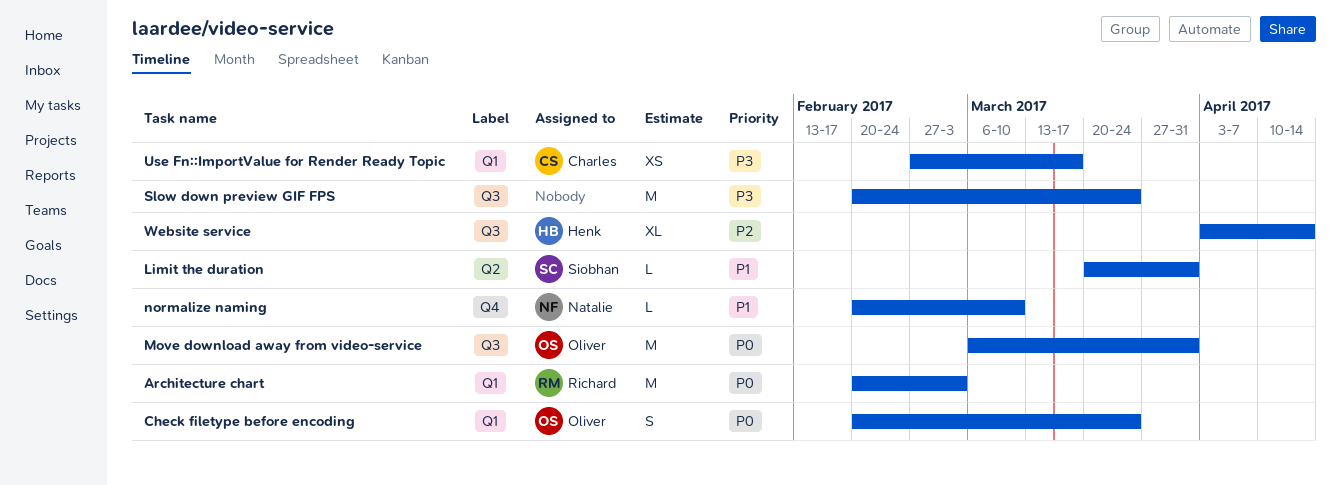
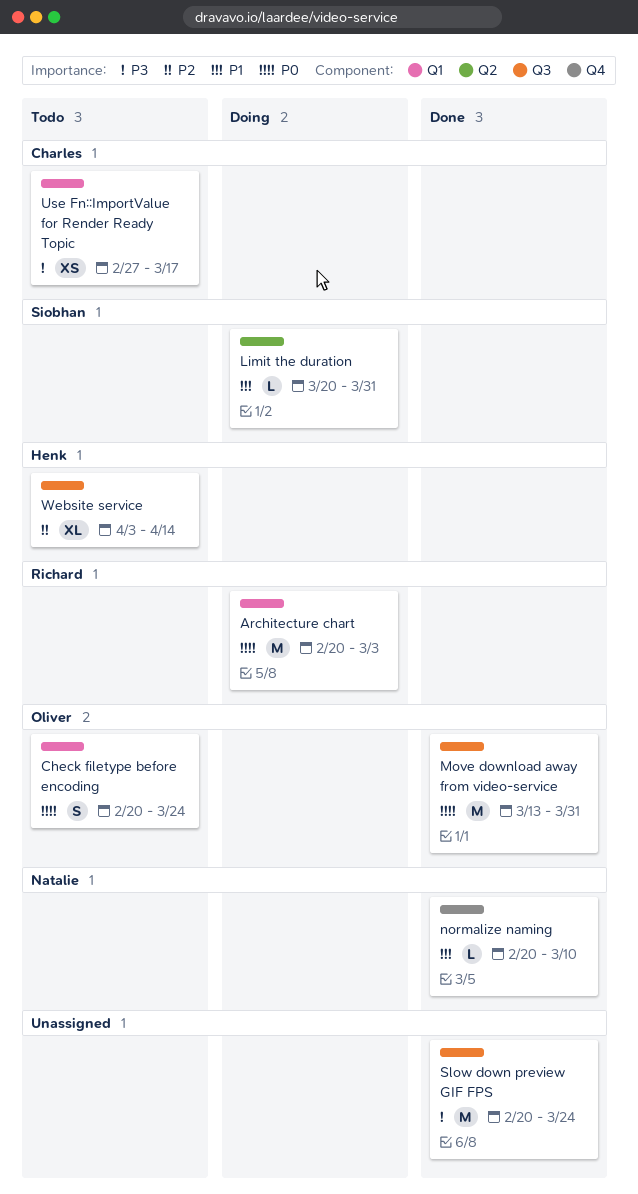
Move download away from video-service, start: Mar 6 -> Mar 13

